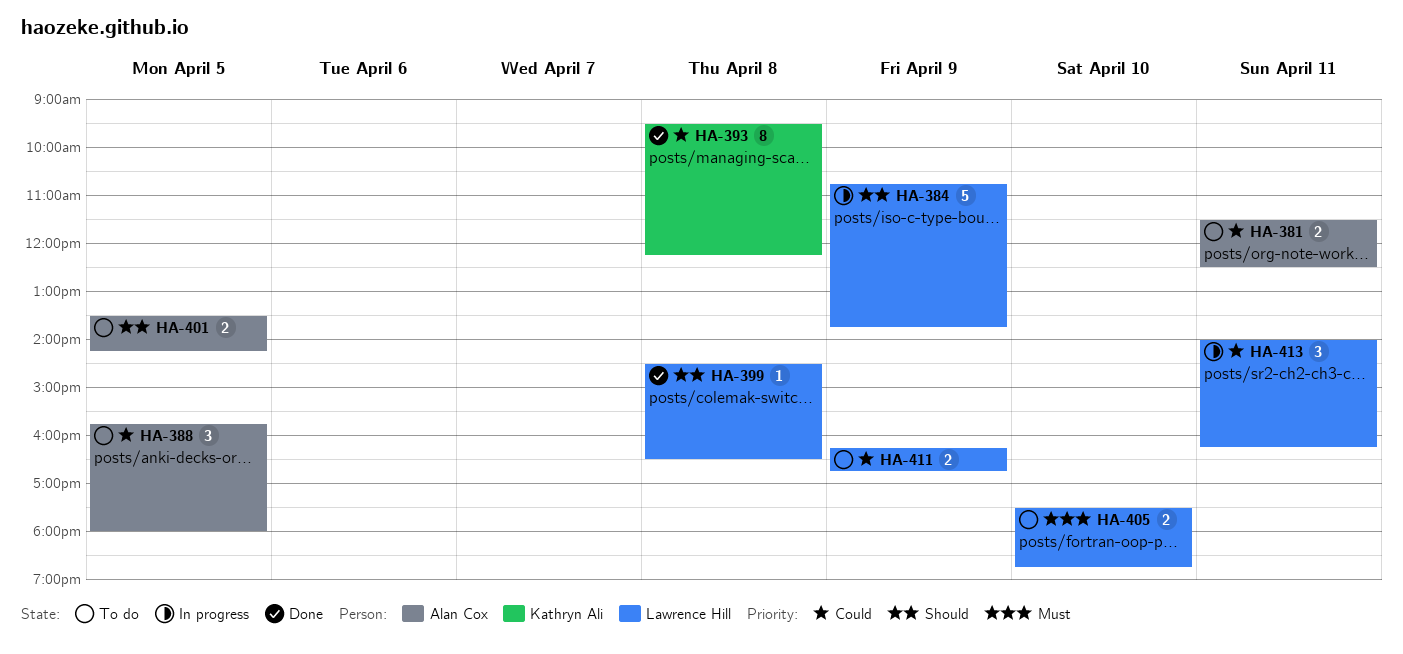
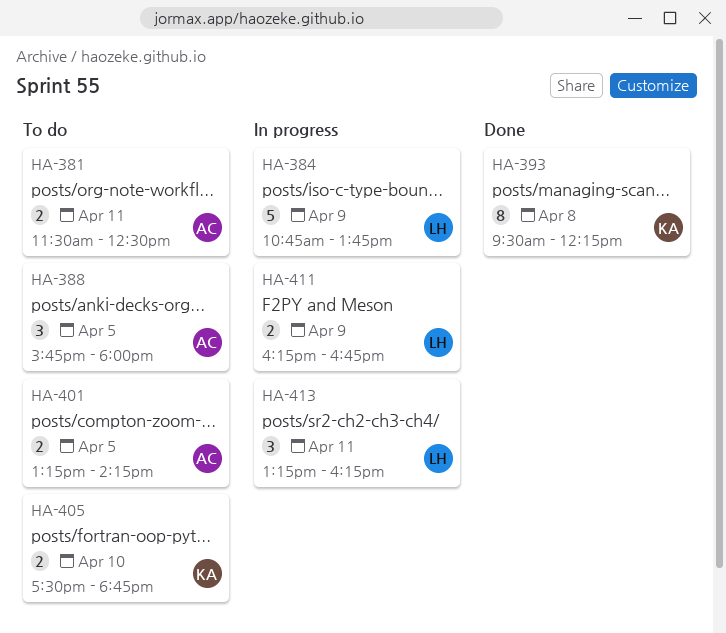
HA-399: present -> none
HA-401, begins: 13:30 -> 13:15
HA-405, owner: Lawrence Hill -> Kathryn Ali
HA-411, status: To do -> In progress
HA-413, begins: 14:00 -> 13:15

